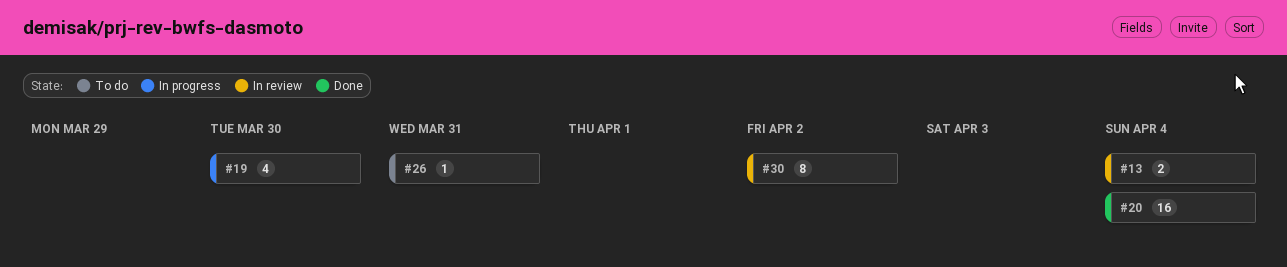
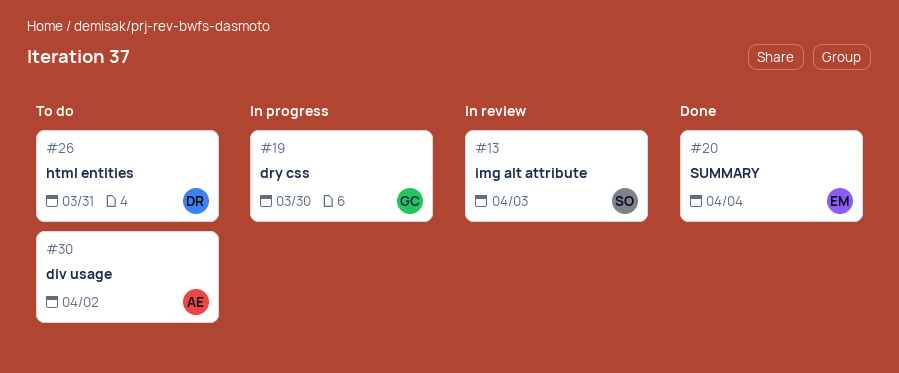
#13, due: Apr 4 -> Apr 3
#30, status: In review -> To do

